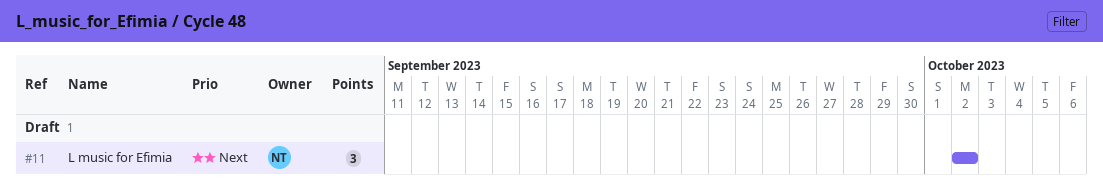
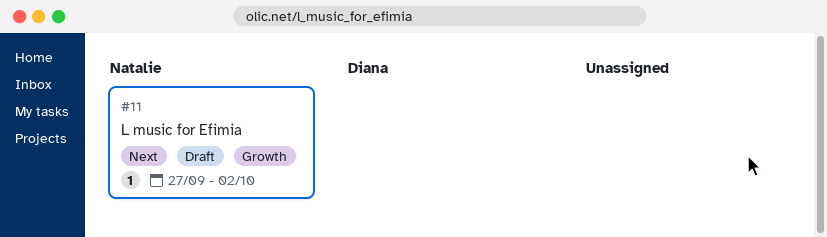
#11, estimate: 3 -> 1
#11, start: Oct 2 -> Sep 27

